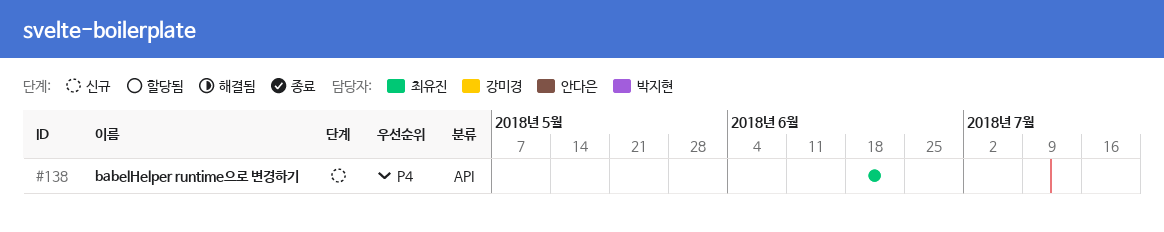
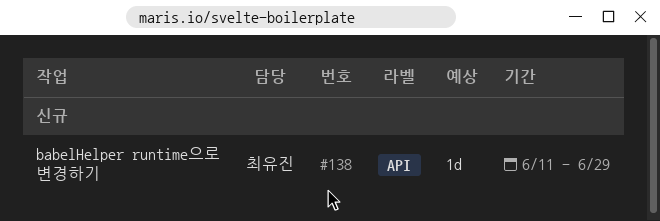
#138, start: Jun 18 -> Jun 11
#138, due: Jun 22 -> Jun 29

